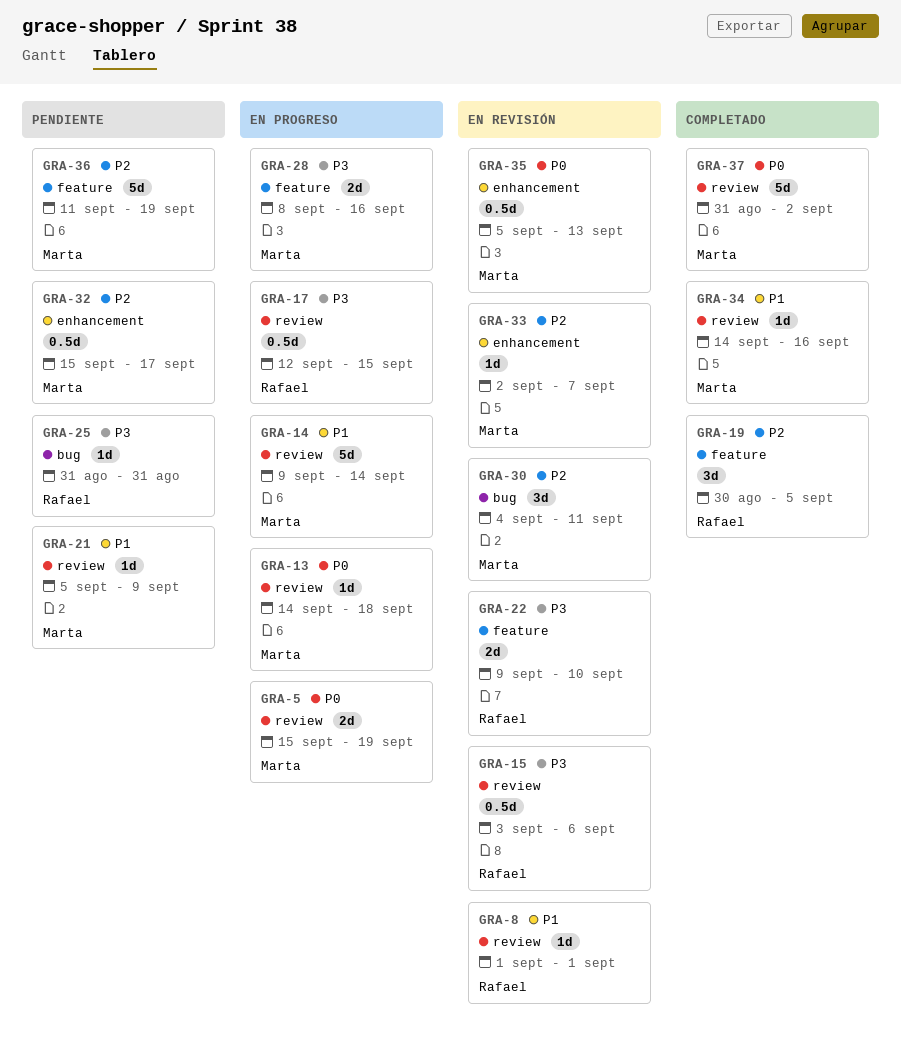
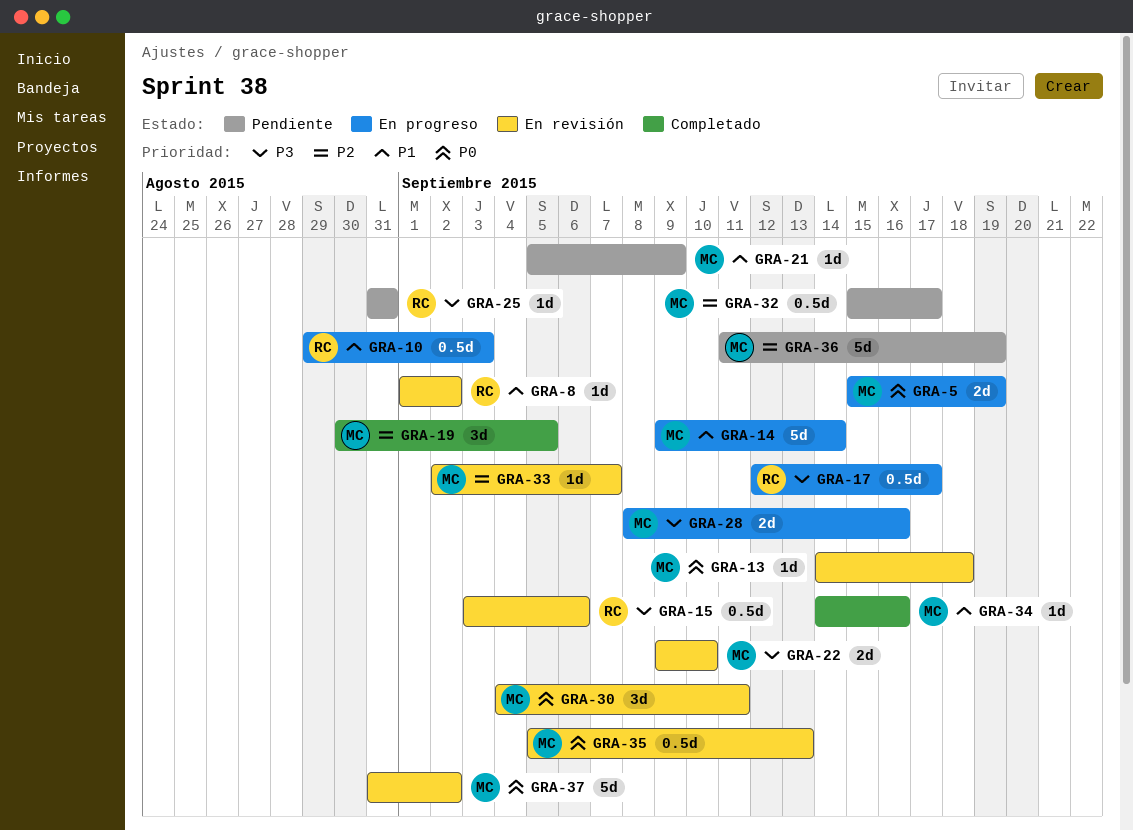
GRA-8, due: Sep 1 -> Sep 2
GRA-10: none -> present
GRA-13, status: En progreso -> En revisión
GRA-17, due: Sep 15 -> Sep 17
GRA-19, owner: Rafael -> Marta
GRA-22, owner: Rafael -> Marta
GRA-30, priority: P2 -> P0
GRA-37, status: Completado -> En revisión

